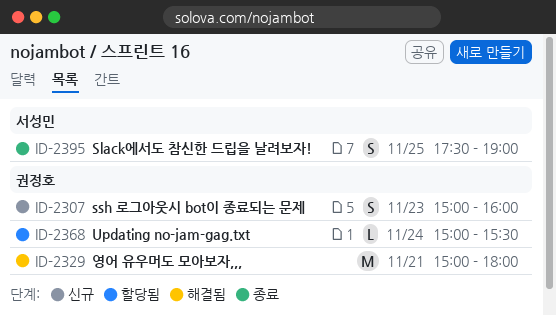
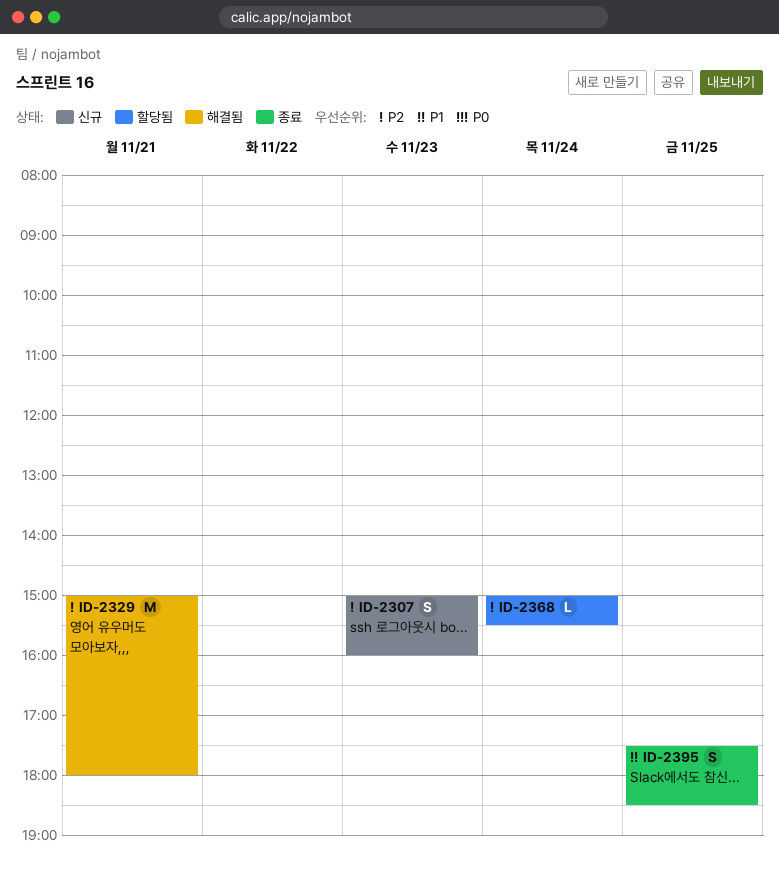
ID-2395, ends: 19:00 -> 18:30

